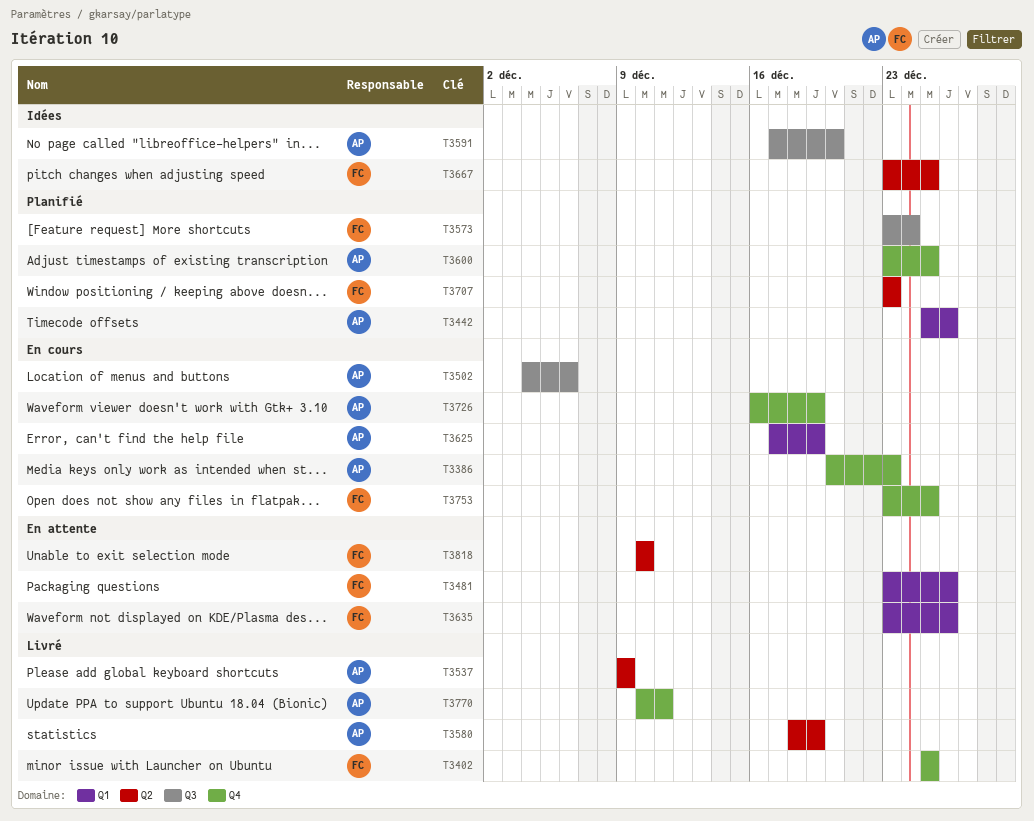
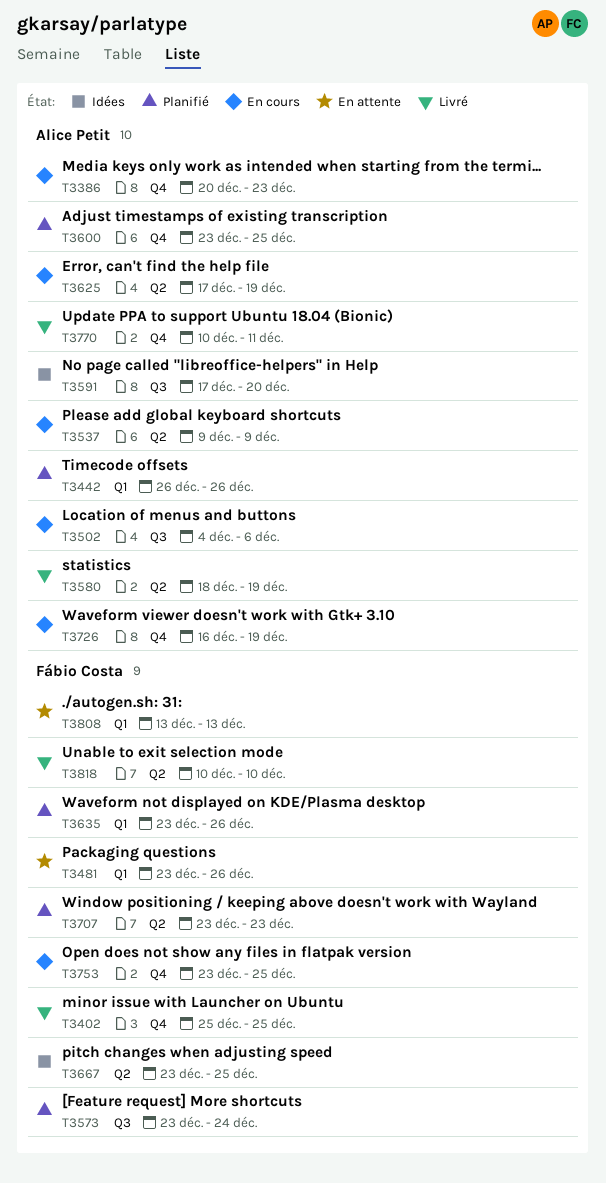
T3442, start: Dec 25 -> Dec 26
T3537, status: Livré -> En cours
T3625, label: Q1 -> Q2
T3635, status: En attente -> Planifié
T3808: none -> present
T3818, status: En attente -> Livré

